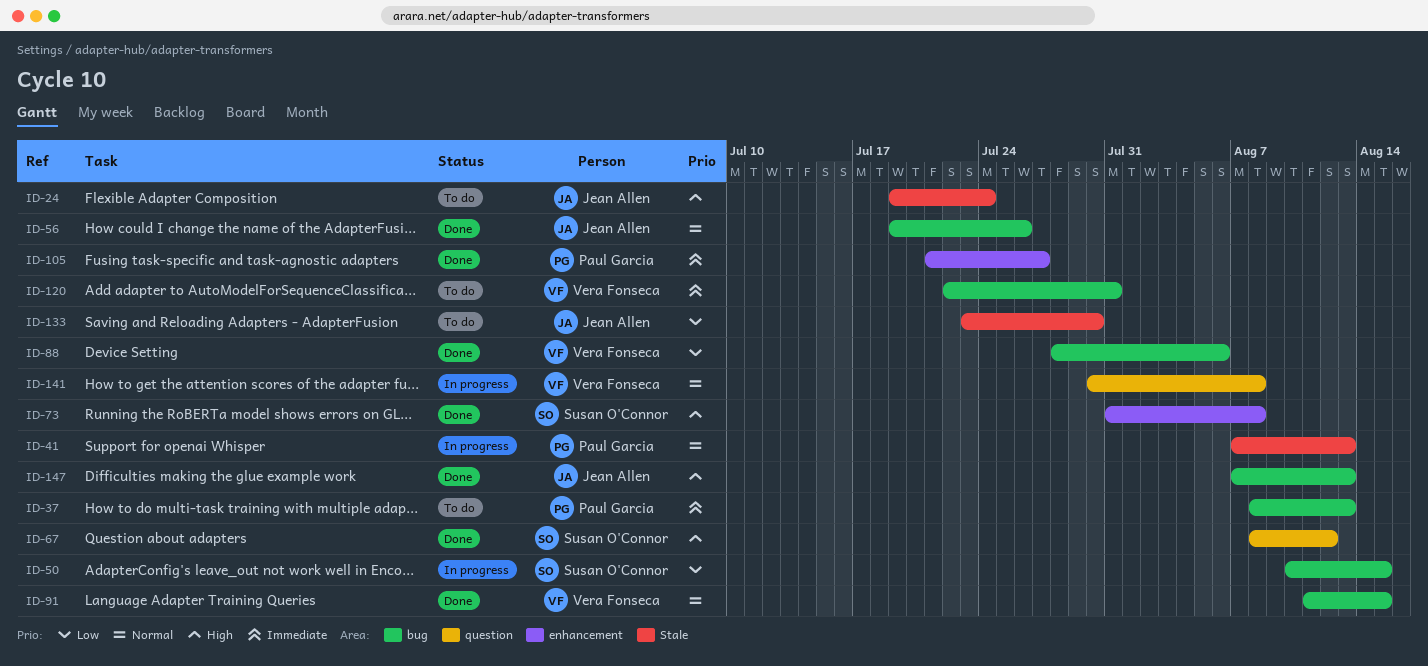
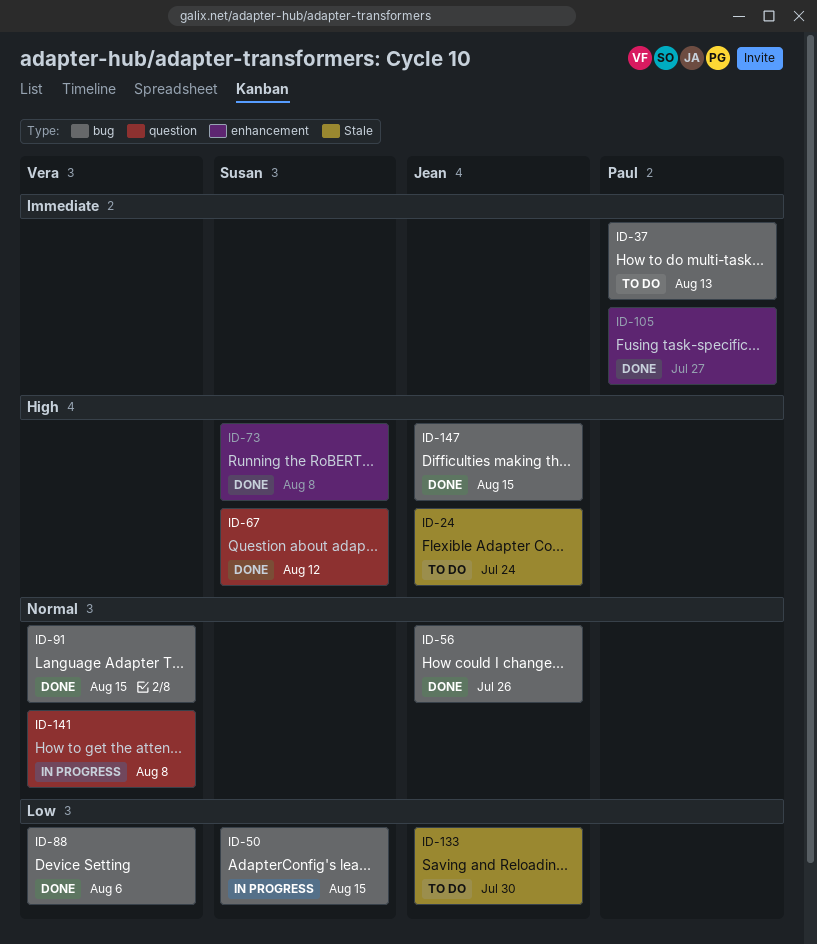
ID-41: present -> none
ID-120: present -> none
ID-147, due: Aug 13 -> Aug 15

